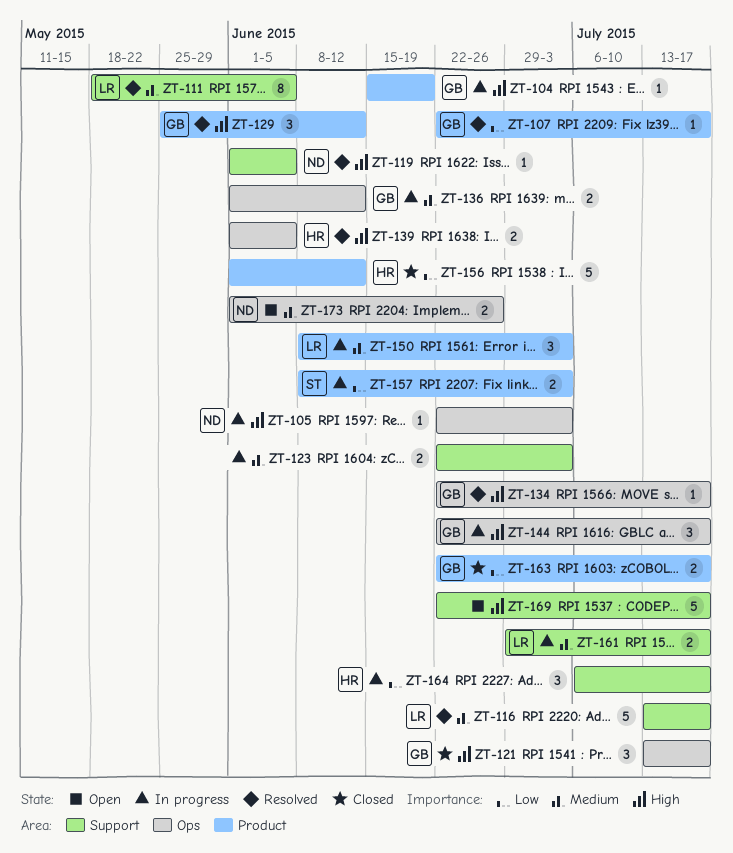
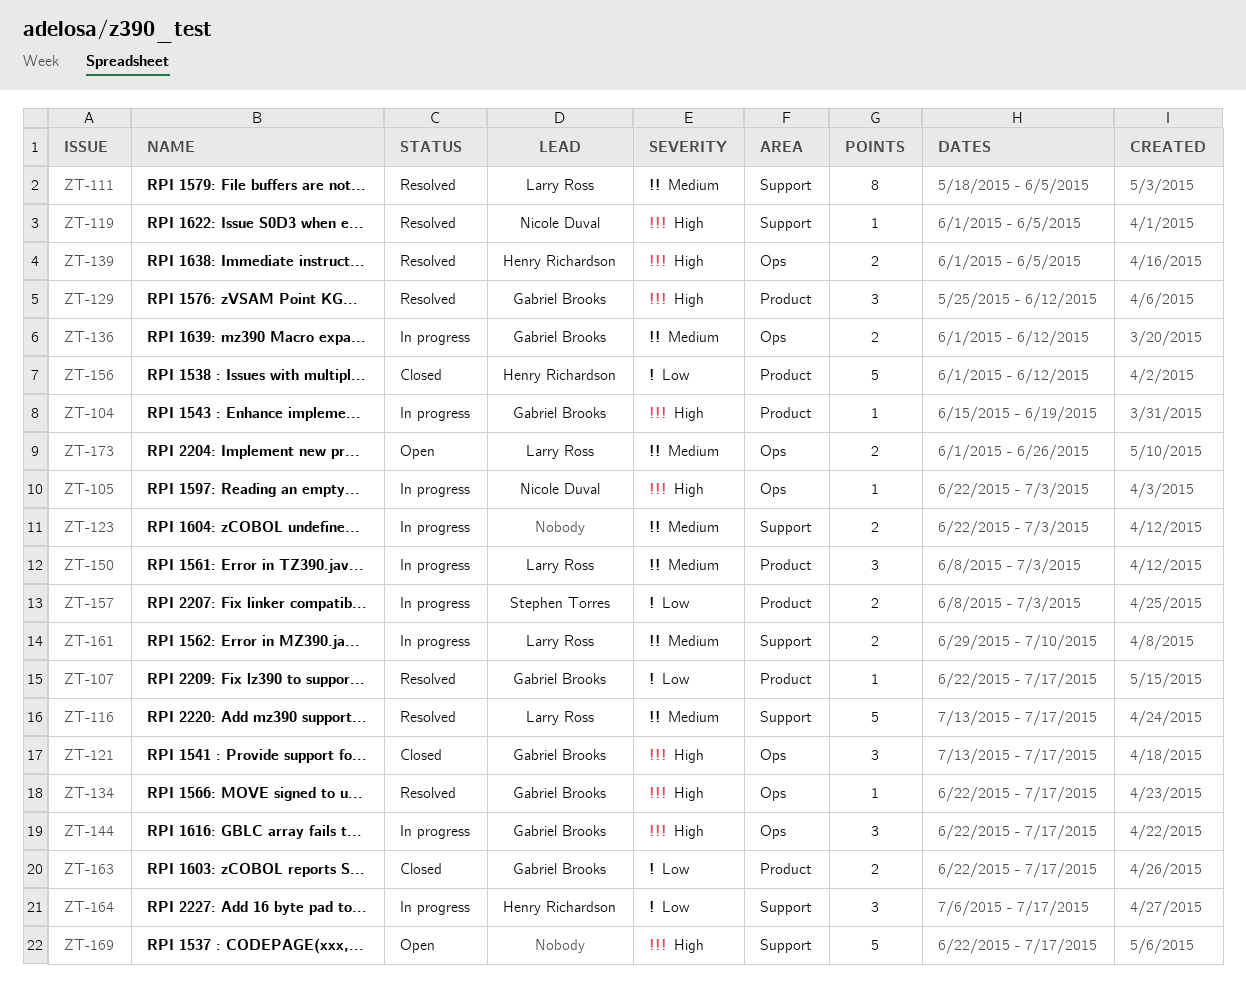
ZT-161, due: Jul 17 -> Jul 10
ZT-173, owner: Nicole Duval -> Larry Ross

